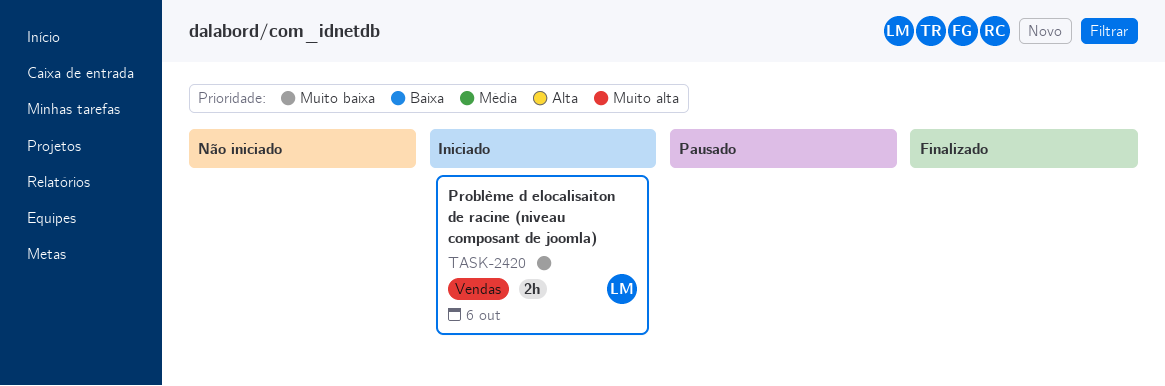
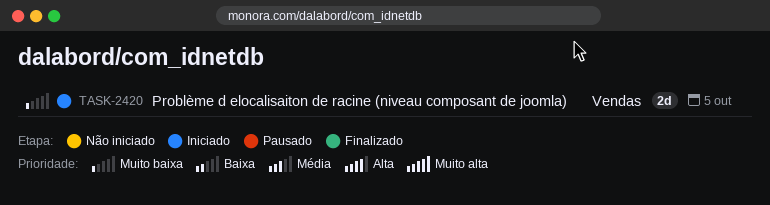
TASK-2420, estimate: 2h -> 2d
TASK-2420, due: Oct 6 -> Oct 5

